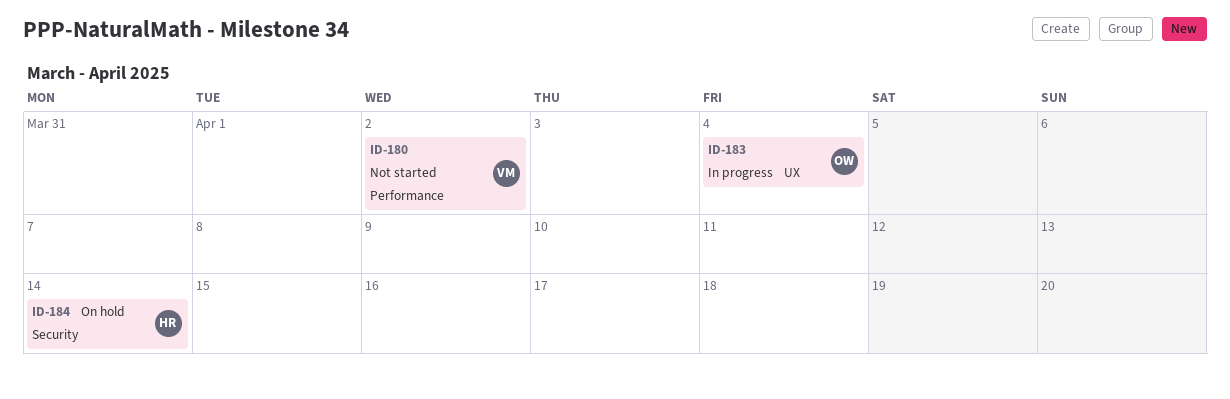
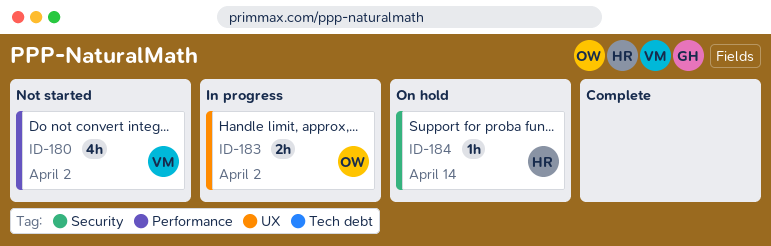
ID-183, due: Apr 4 -> Apr 2

